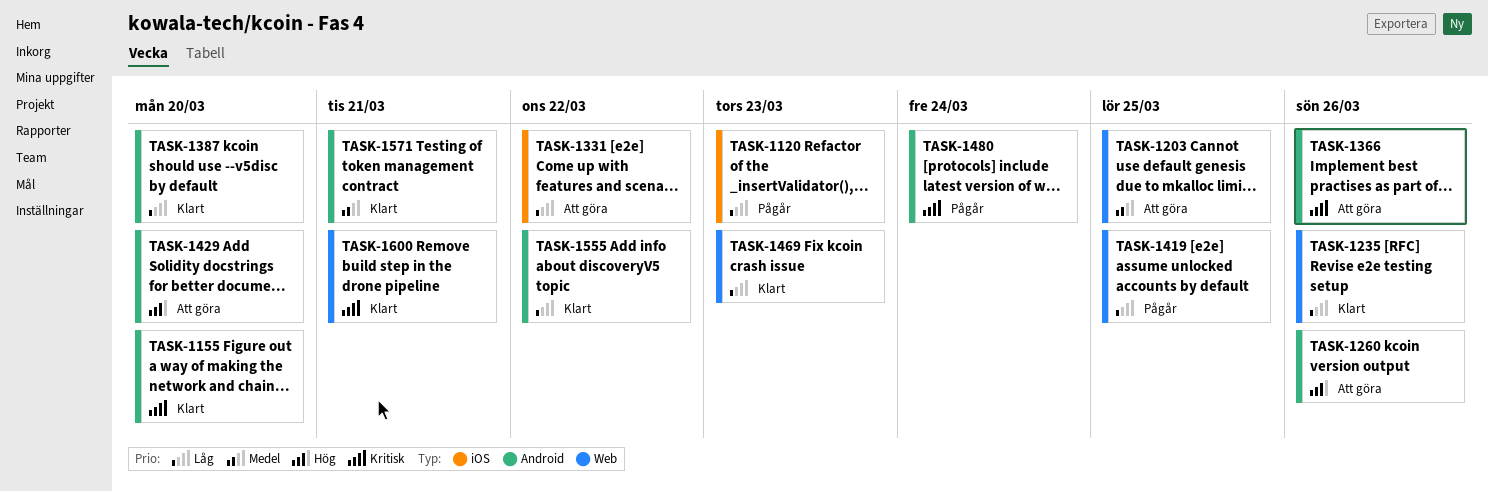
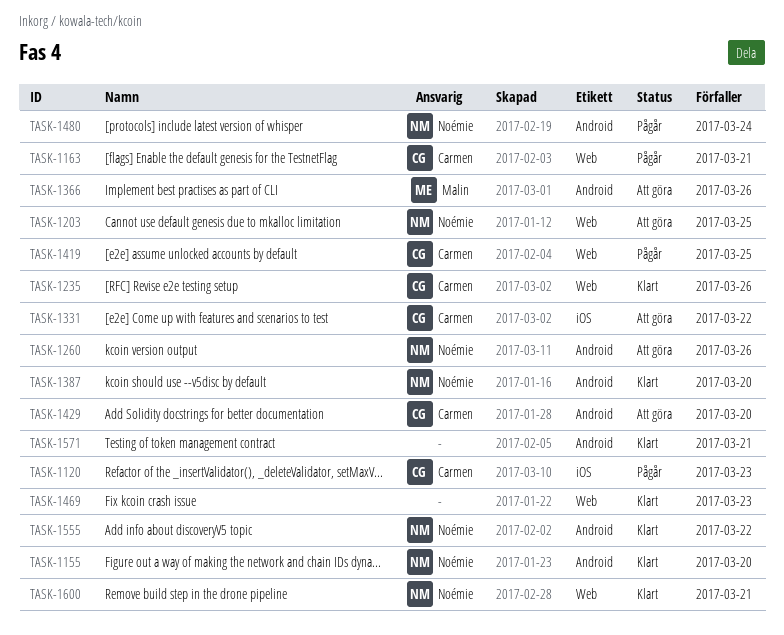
TASK-1163: none -> present

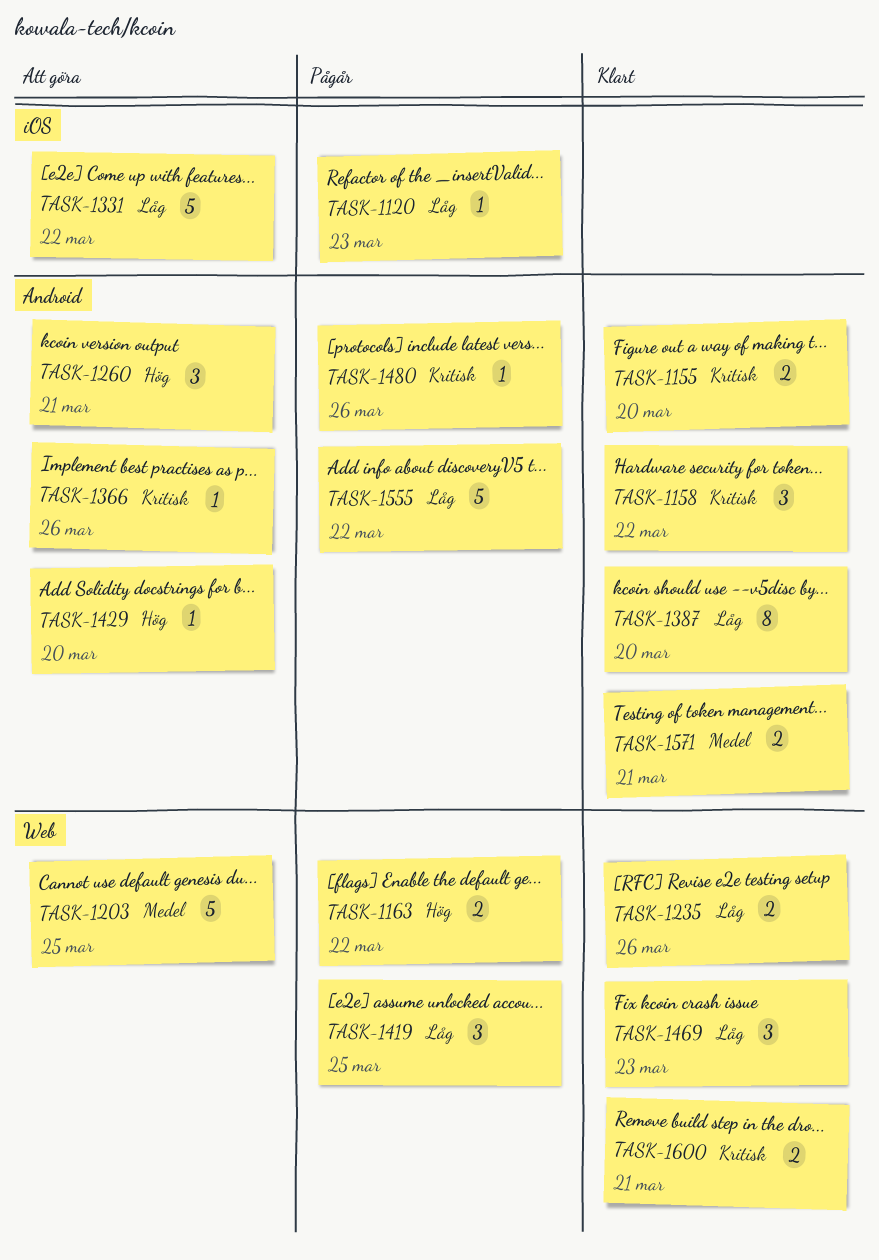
TASK-1158: none -> present
TASK-1163, due: Mar 21 -> Mar 22
TASK-1260, due: Mar 26 -> Mar 21
TASK-1480, due: Mar 24 -> Mar 26
TASK-1555, status: Klart -> Pågår

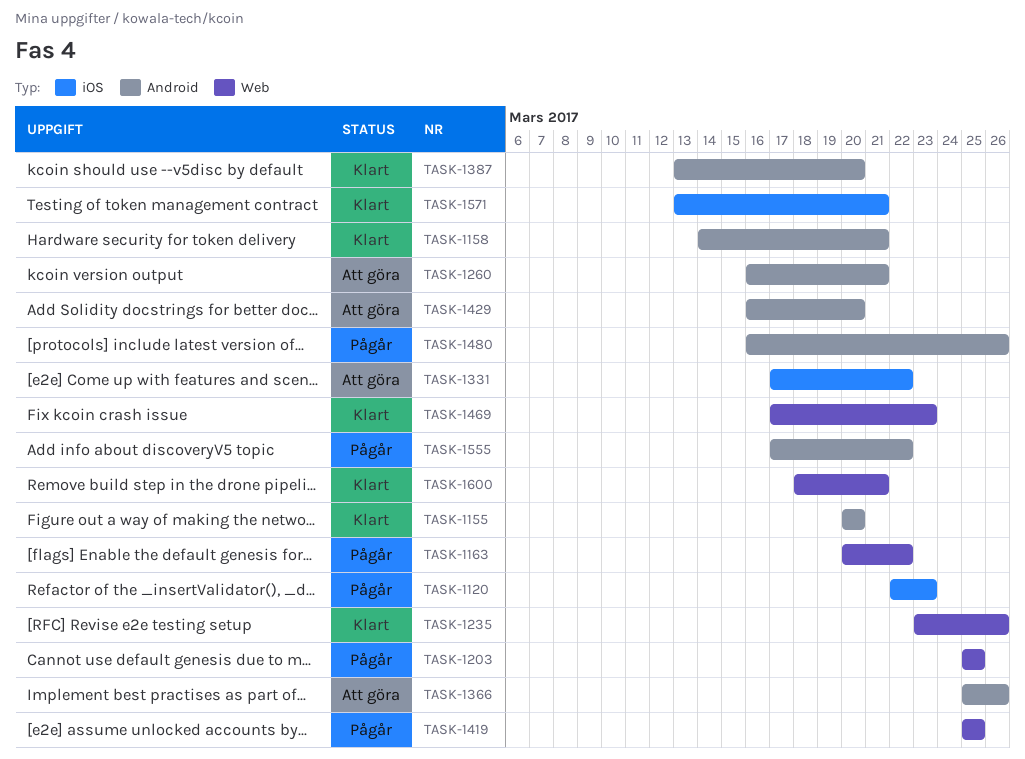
TASK-1158, due: Mar 22 -> Mar 21
TASK-1203, status: Att göra -> Pågår
TASK-1571, label: Android -> iOS

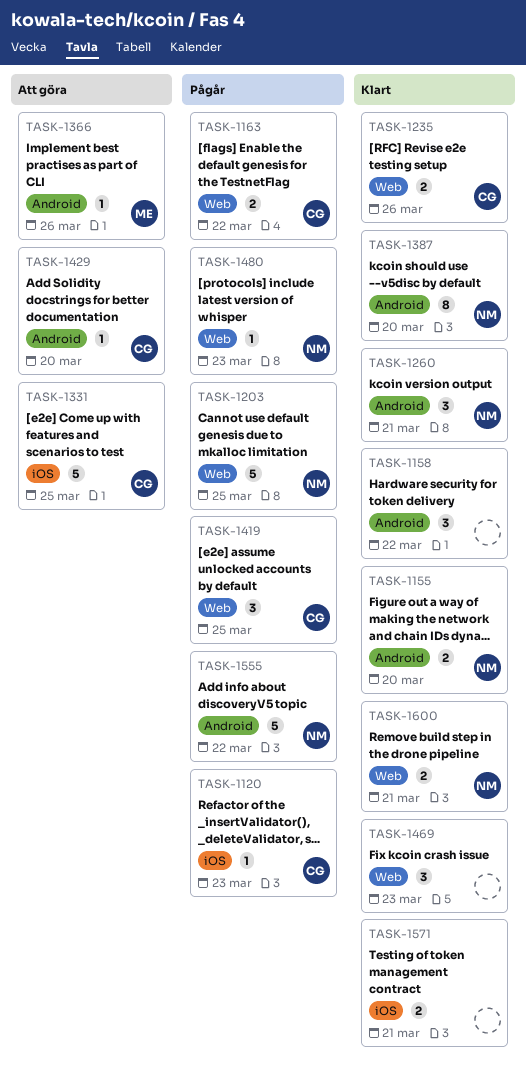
TASK-1158, due: Mar 21 -> Mar 22
TASK-1260, status: Att göra -> Klart
TASK-1331, due: Mar 22 -> Mar 25
TASK-1480, label: Android -> Web
TASK-1480, due: Mar 26 -> Mar 23

